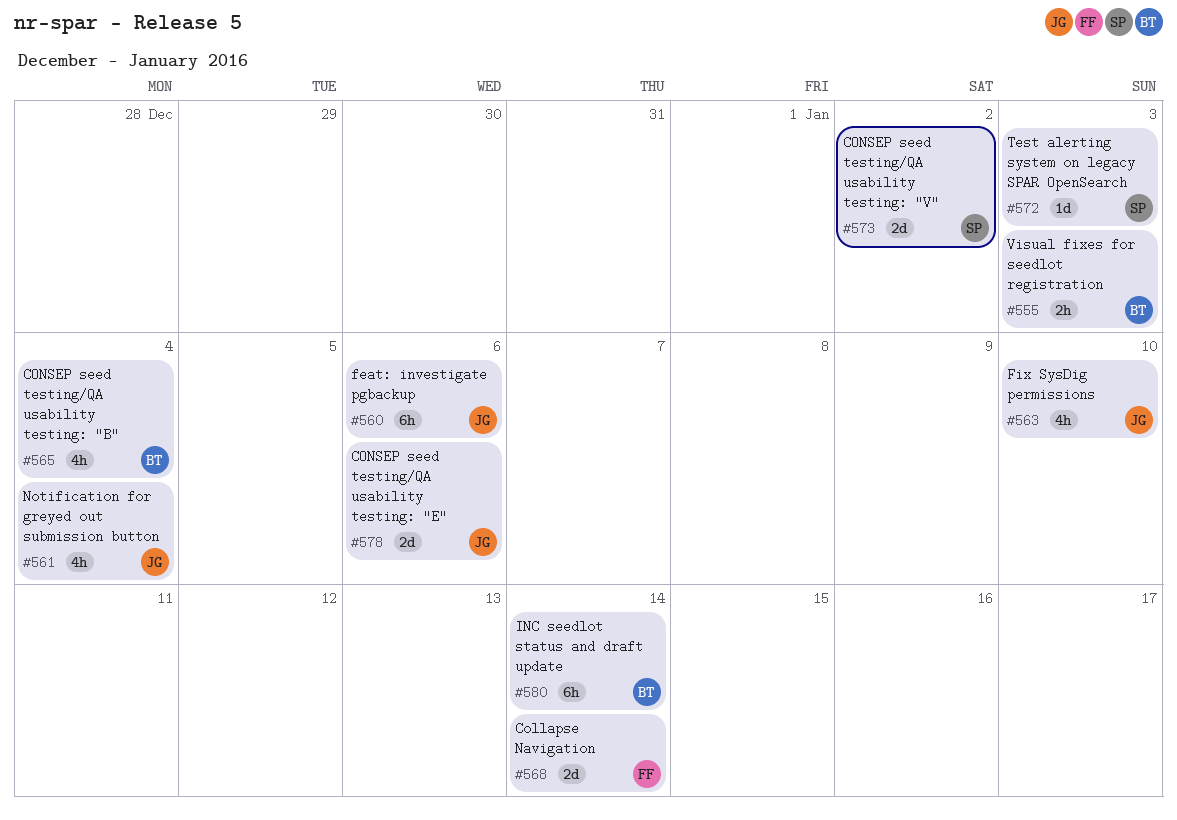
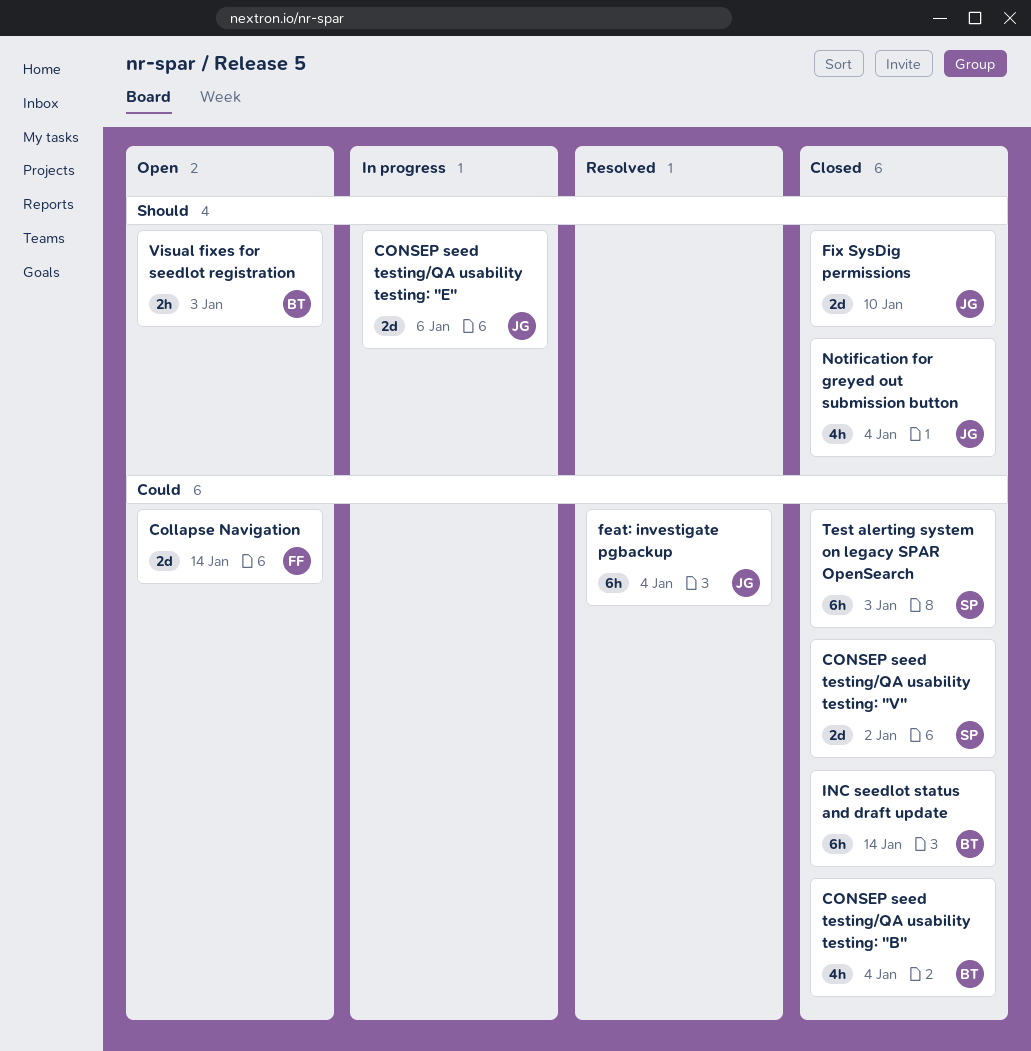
feat: investigate pgbackup, due: Jan 6 -> Jan 4
Fix SysDig permissions, estimate: 4h -> 2d
Test alerting system on legacy SPAR OpenSearch, estimate: 1d -> 6h

